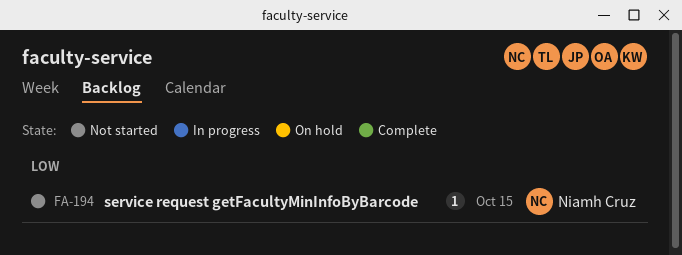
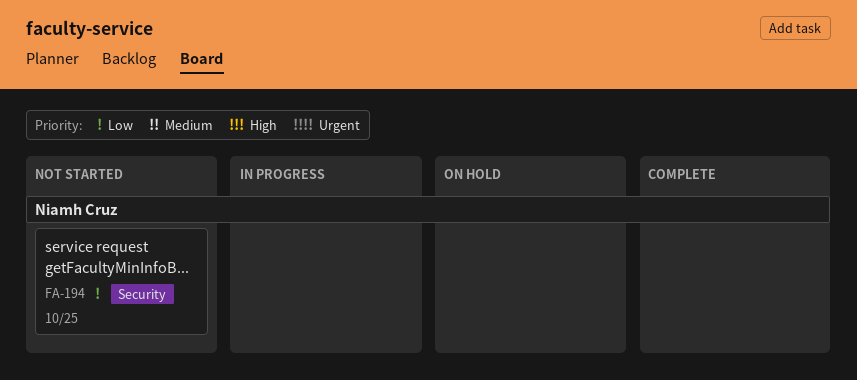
FA-194, due: Oct 15 -> Oct 25

